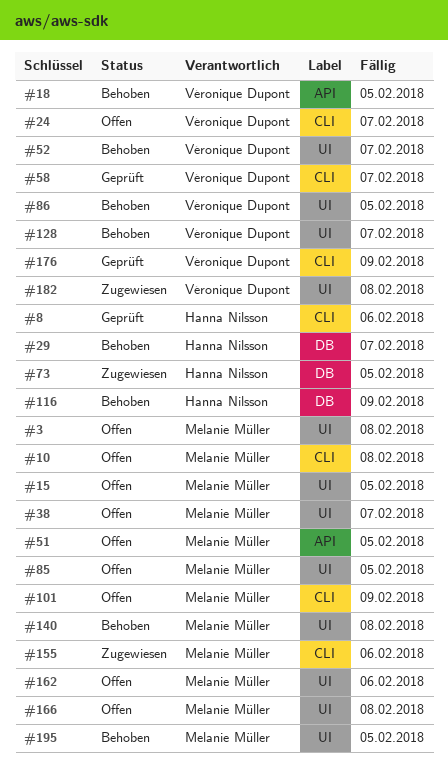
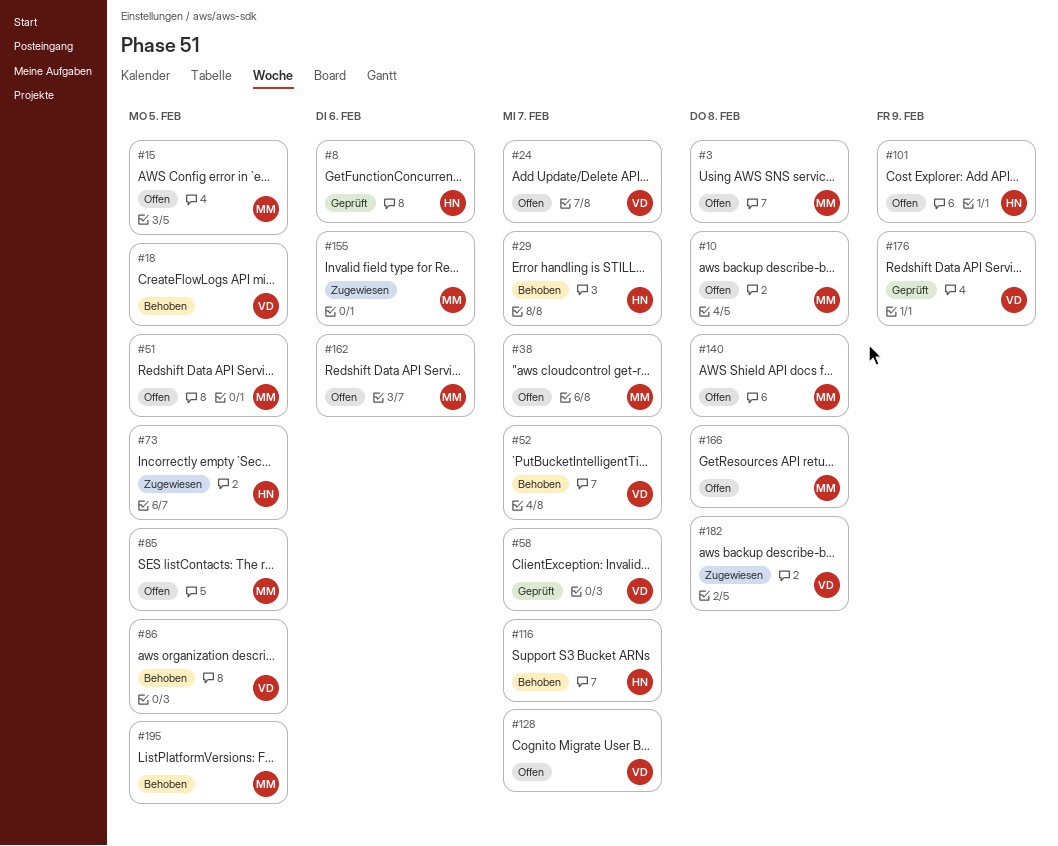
#101, owner: Melanie Müller -> Hanna Nilsson
#116, due: Feb 9 -> Feb 7
#128, status: Behoben -> Offen
#140, status: Behoben -> Offen

